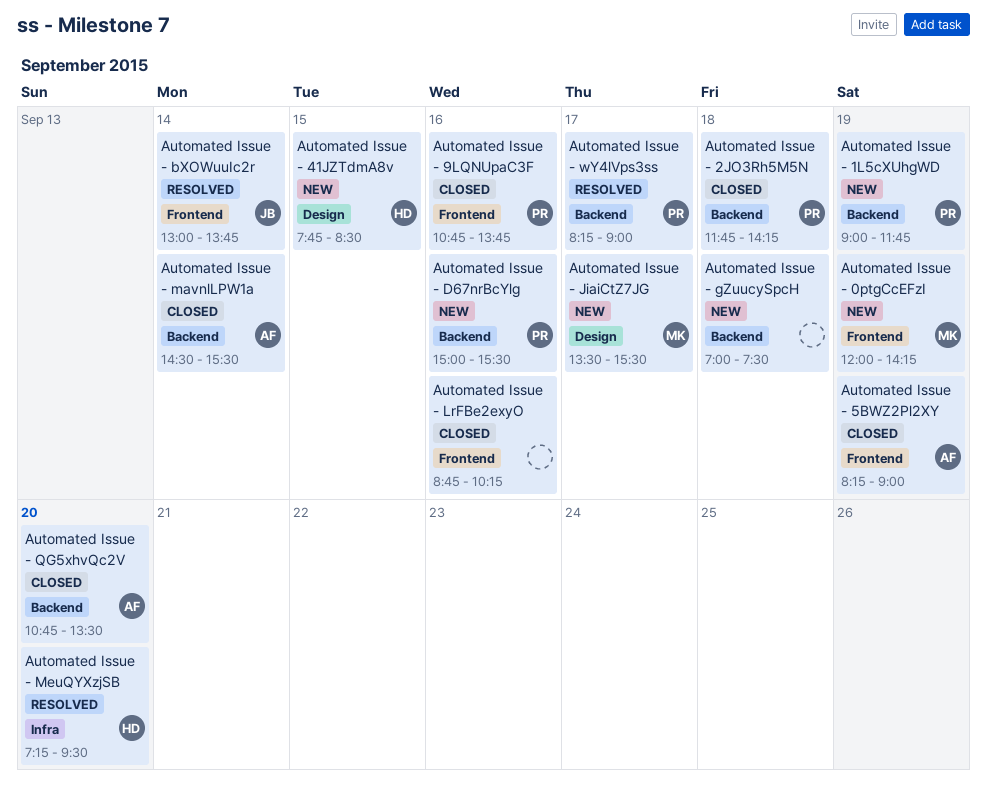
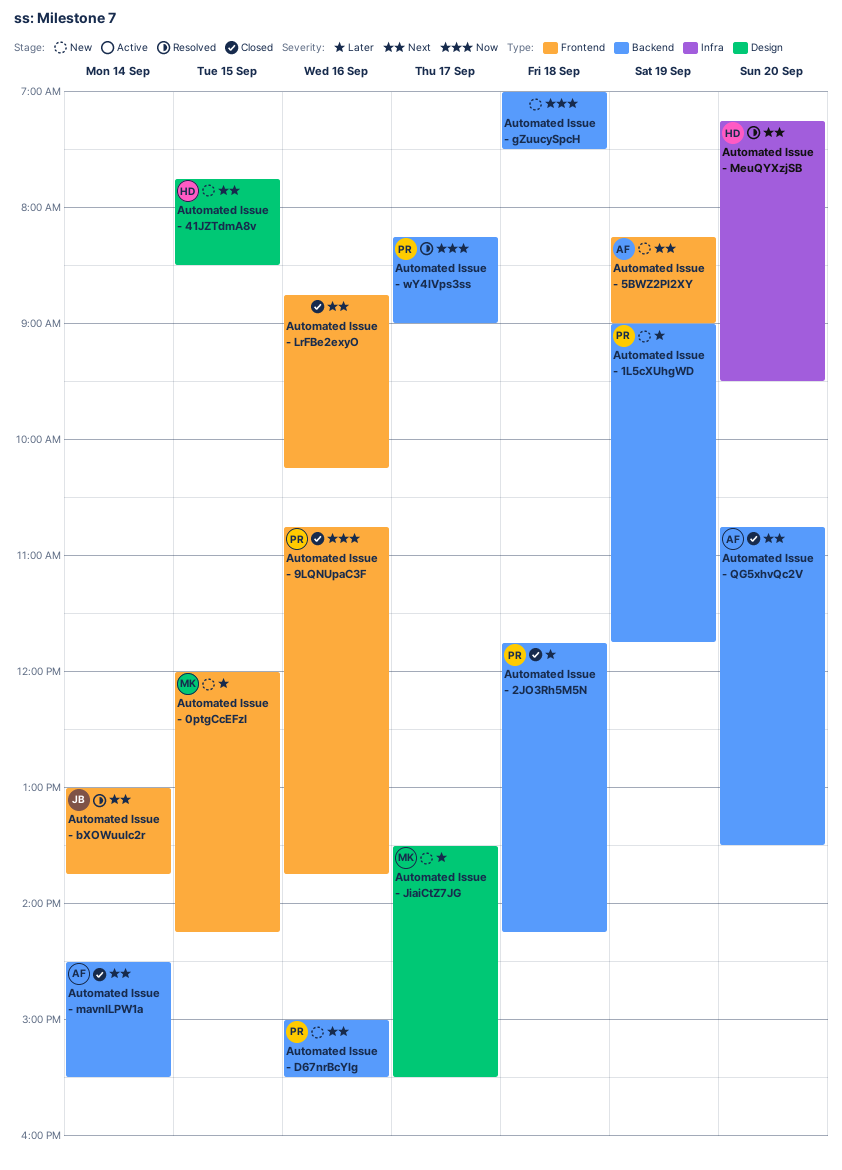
Automated Issue - 0ptgCcEFzI, day: Sep 19 -> Sep 15
Automated Issue - 5BWZ2Pl2XY, status: Closed -> New

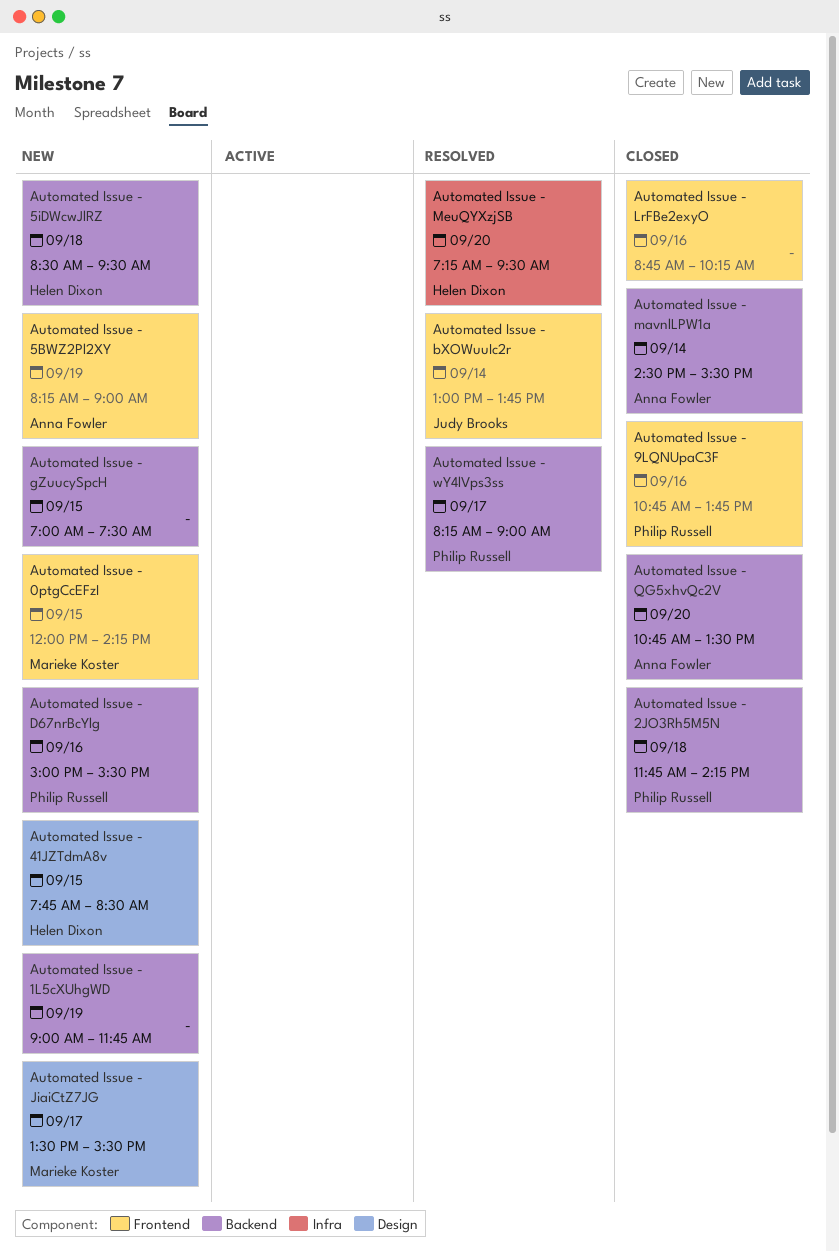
Automated Issue - 1L5cXUhgWD, owner: Philip Russell -> none
Automated Issue - 5iDWcwJlRZ: none -> present
Automated Issue - gZuucySpcH, day: Sep 18 -> Sep 15

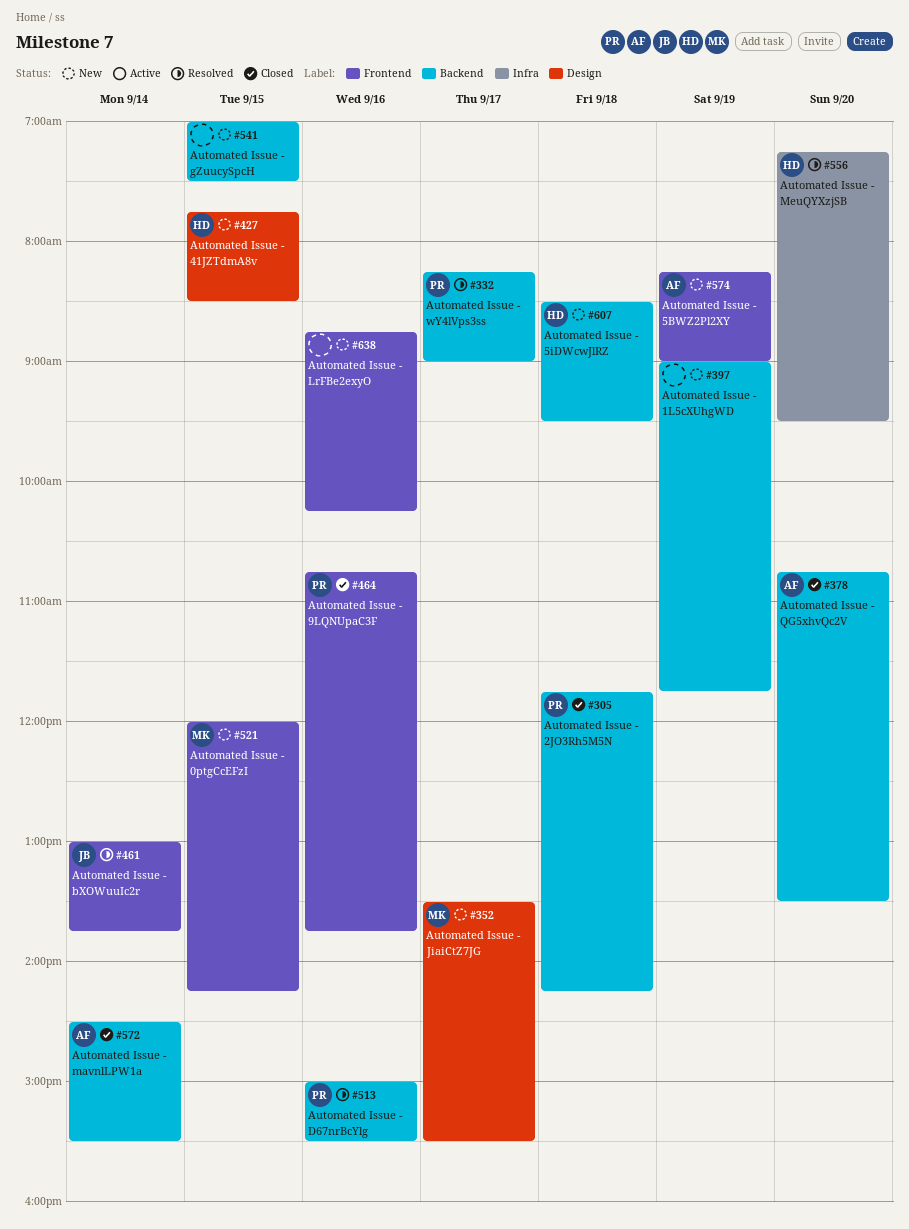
Automated Issue - D67nrBcYlg, status: New -> Resolved
Automated Issue - LrFBe2exyO, status: Closed -> New

